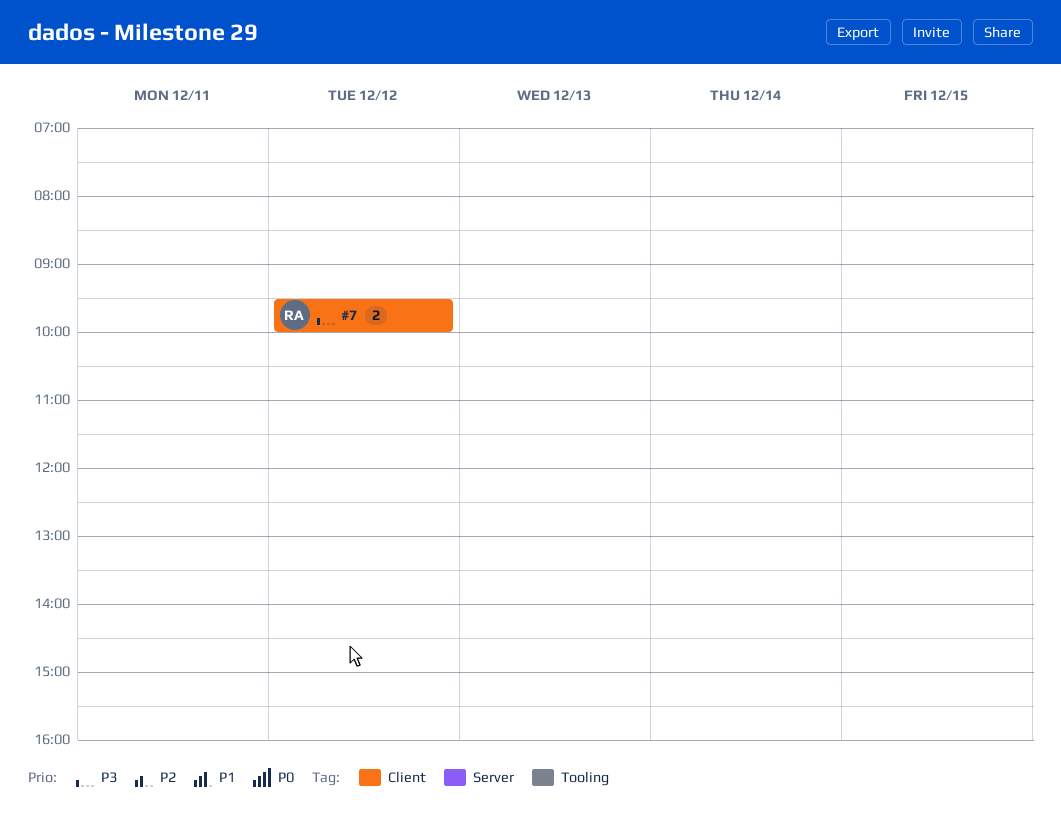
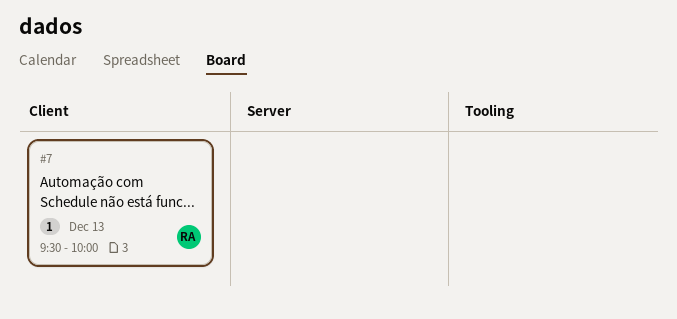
#7, estimate: 2 -> 1
#7, day: Dec 12 -> Dec 13

